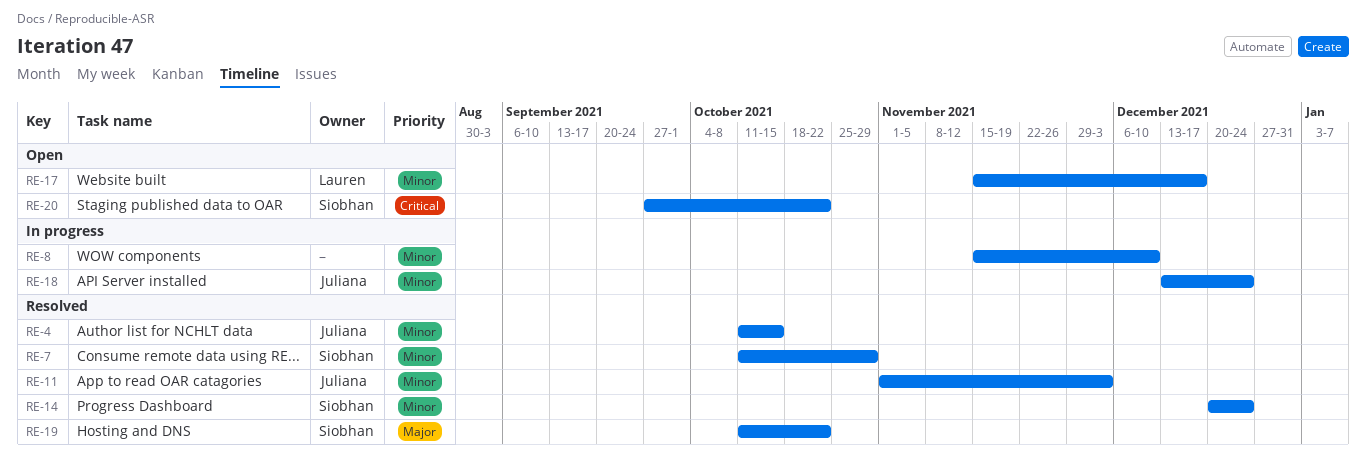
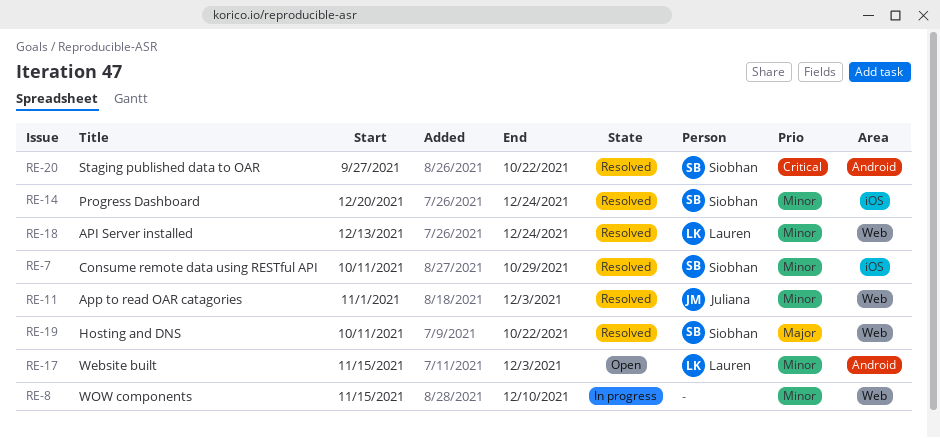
RE-4: present -> none
RE-17, due: Dec 17 -> Dec 3
RE-18, status: In progress -> Resolved
RE-18, owner: Juliana -> Lauren
RE-20, status: Open -> Resolved

